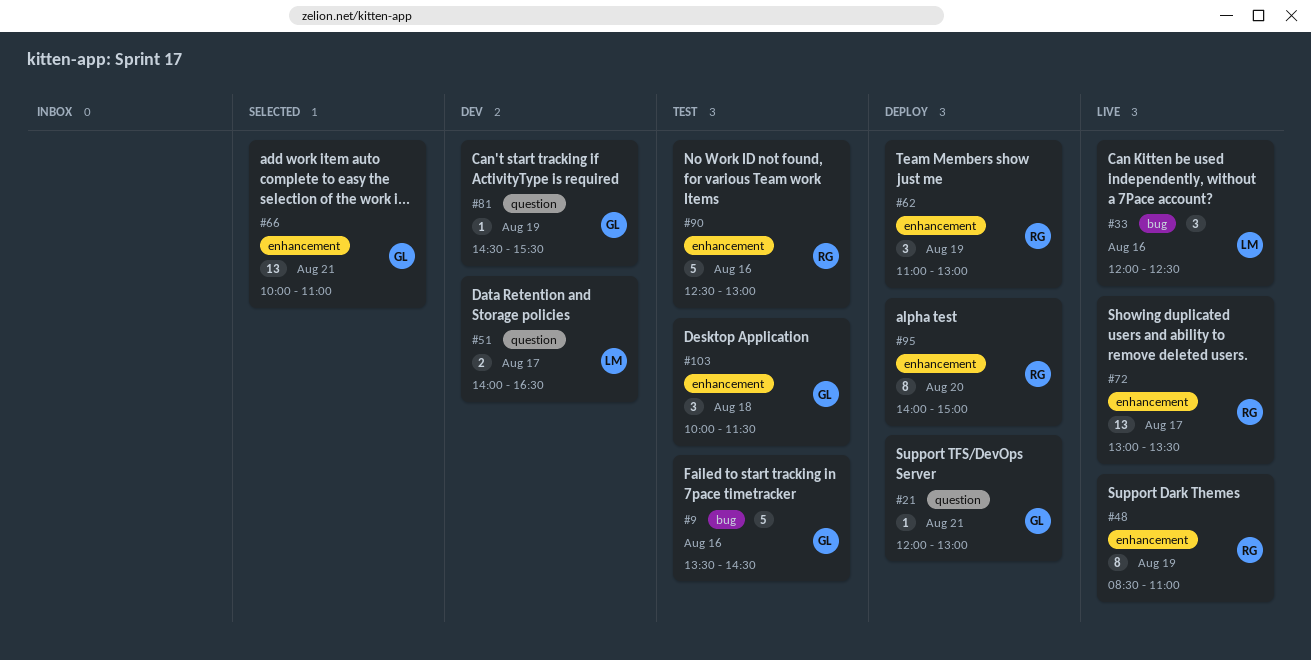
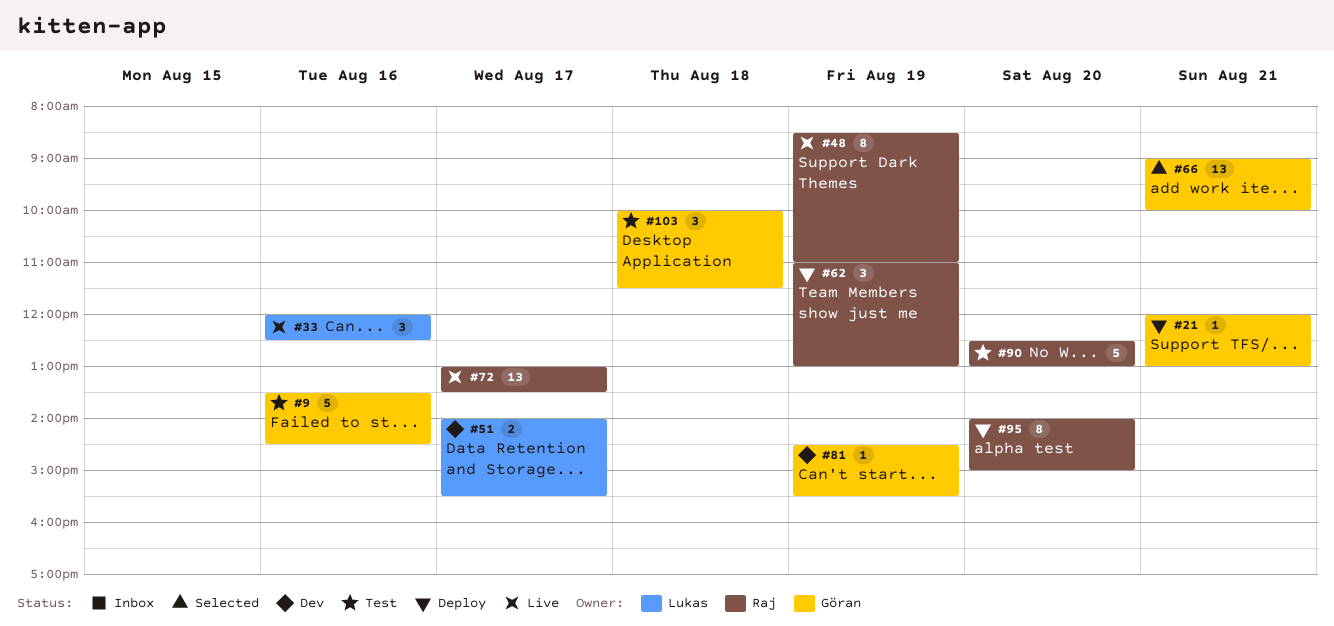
#51, ends: 16:30 -> 15:30
#66, begins: 10:00 -> 09:00
#66, ends: 11:00 -> 10:00
#90, day: Aug 16 -> Aug 20

